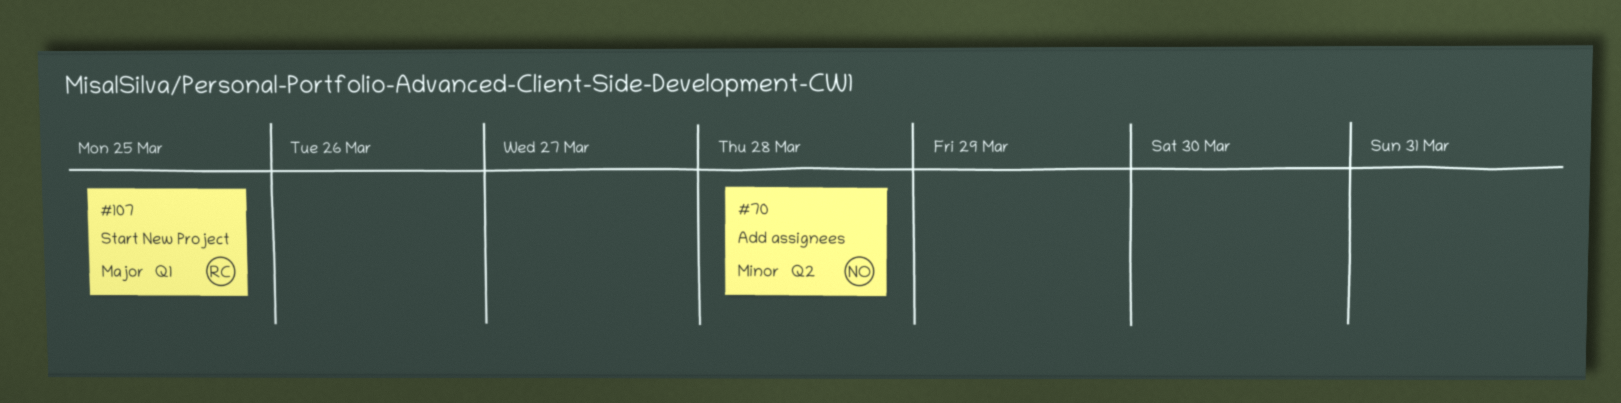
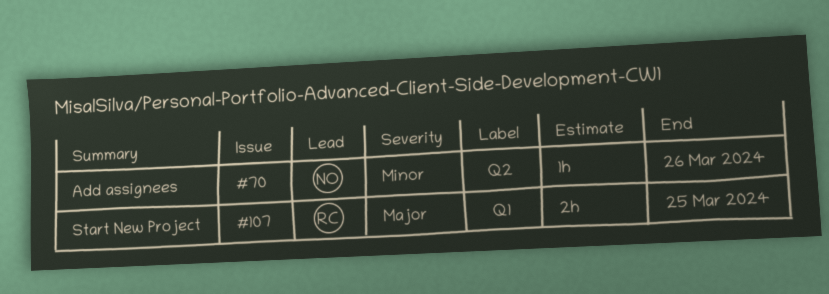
#70, due: Mar 28 -> Mar 26

